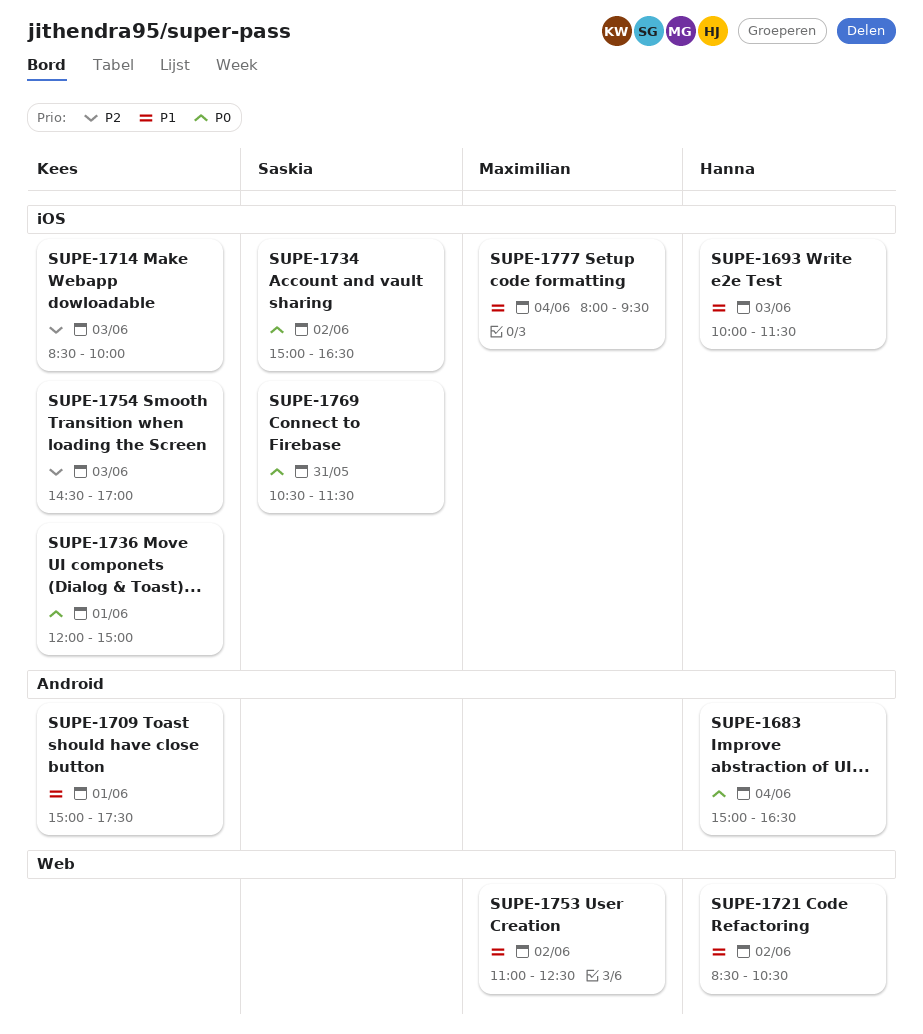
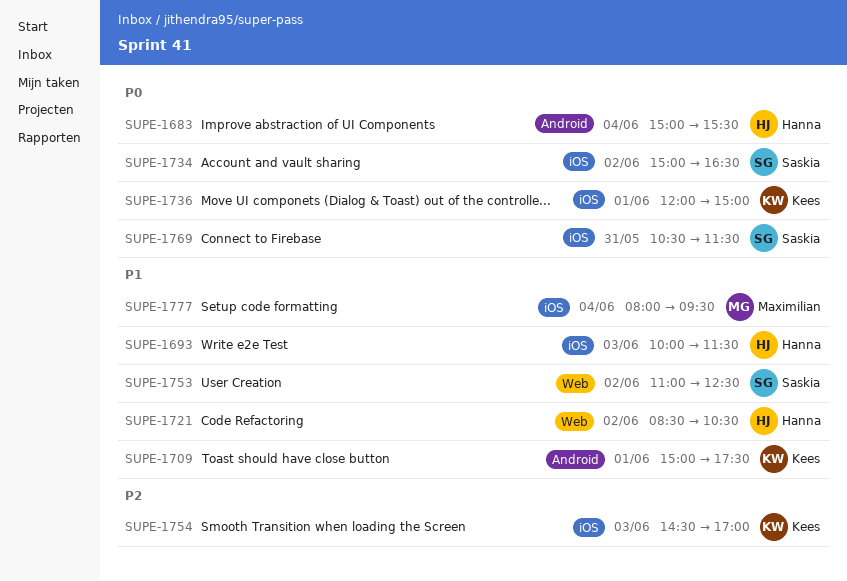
SUPE-1683, ends: 16:30 -> 15:30
SUPE-1714: present -> none
SUPE-1753, owner: Maximilian -> Saskia

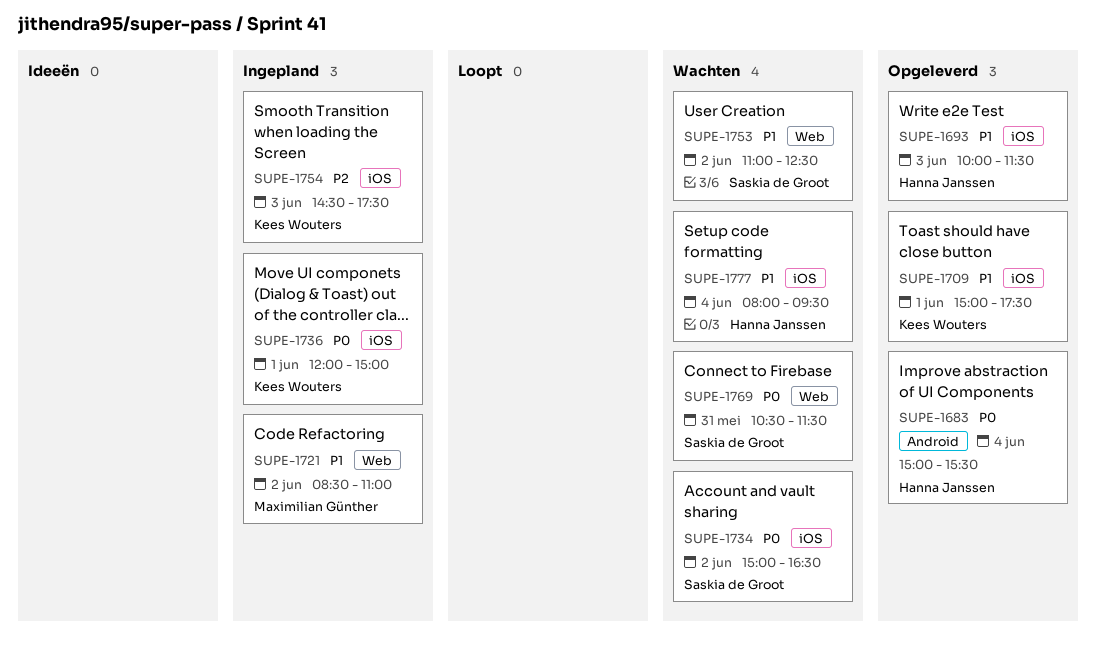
SUPE-1709, label: Android -> iOS
SUPE-1721, owner: Hanna Janssen -> Maximilian Günther
SUPE-1721, ends: 10:30 -> 11:00
SUPE-1754, ends: 17:00 -> 17:30
SUPE-1769, label: iOS -> Web
SUPE-1777, owner: Maximilian Günther -> Hanna Janssen

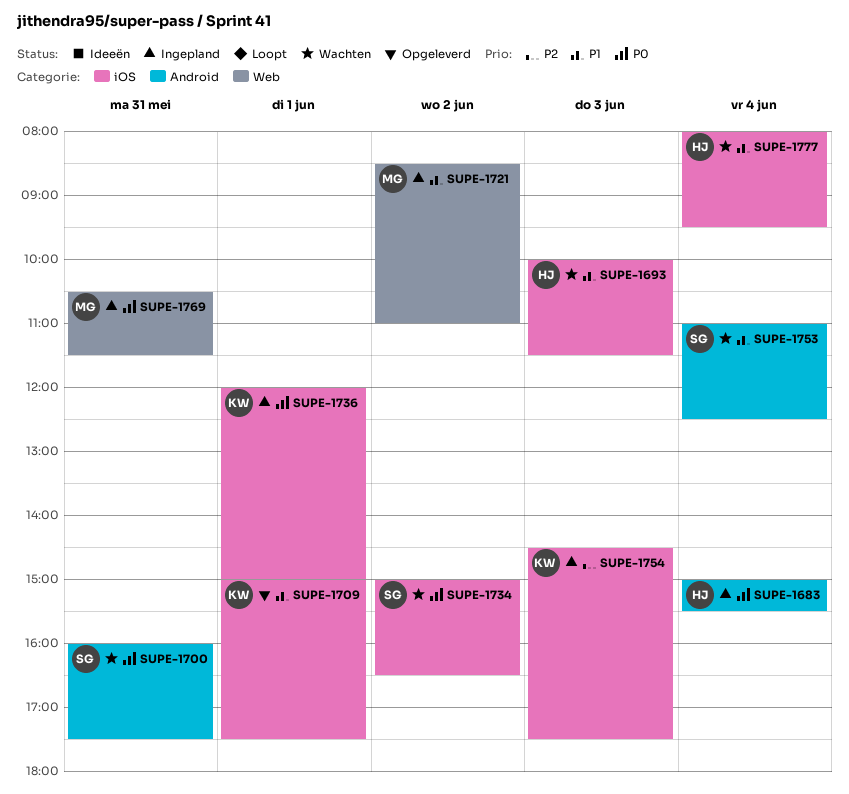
SUPE-1683, status: Opgeleverd -> Ingepland
SUPE-1693, status: Opgeleverd -> Wachten
SUPE-1700: none -> present
SUPE-1753, label: Web -> Android
SUPE-1753, day: Jun 2 -> Jun 4
SUPE-1769, status: Wachten -> Ingepland
SUPE-1769, owner: Saskia de Groot -> Maximilian Günther

